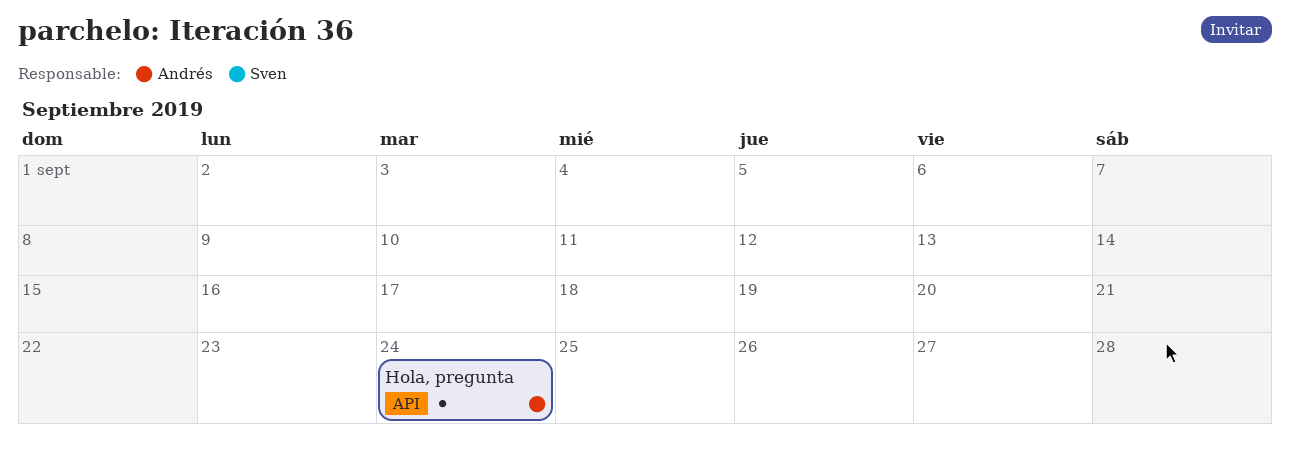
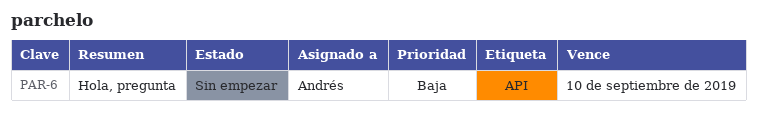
Hola, pregunta, due: Sep 24 -> Sep 10

